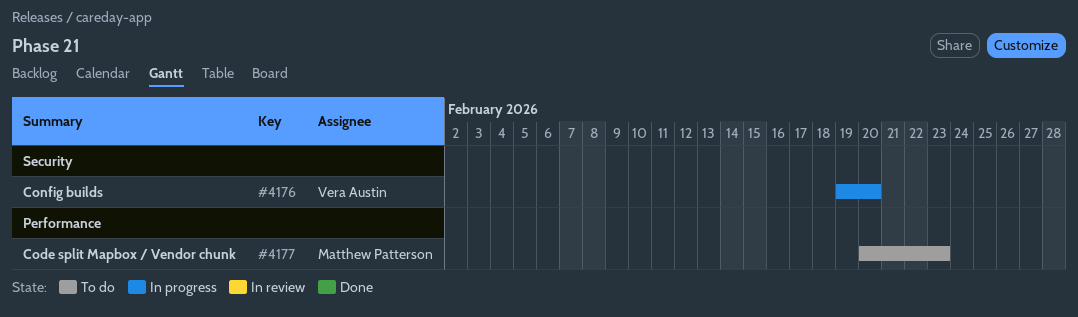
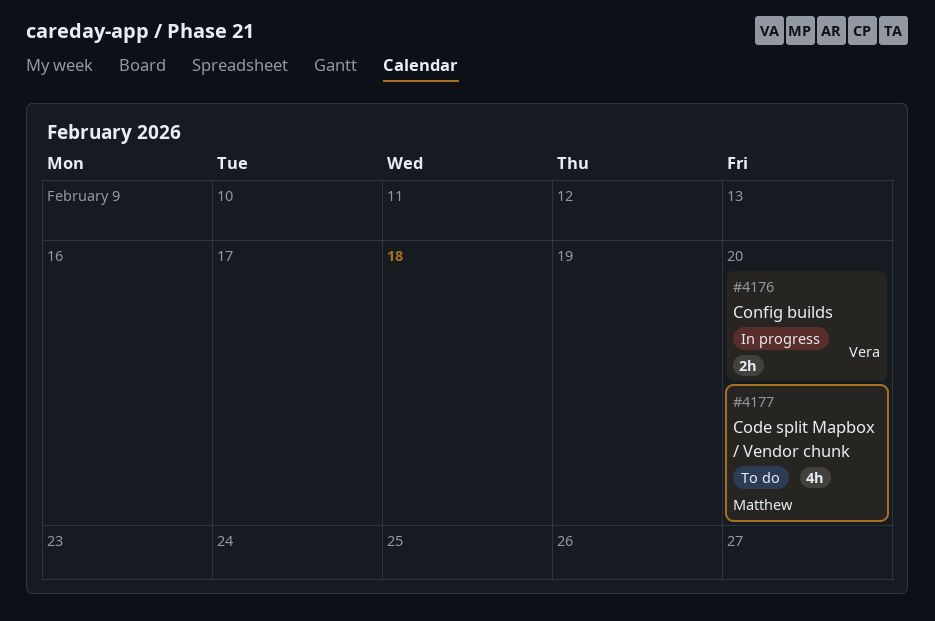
#4177, due: Feb 23 -> Feb 20

